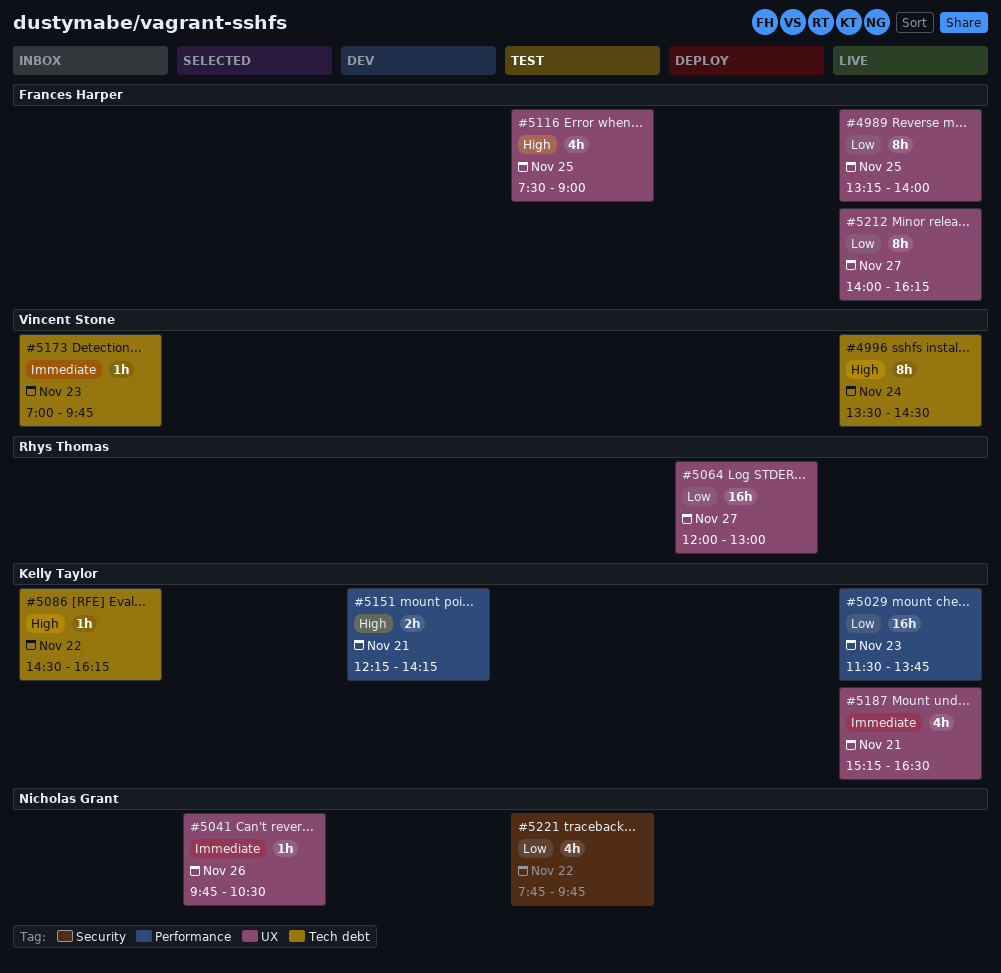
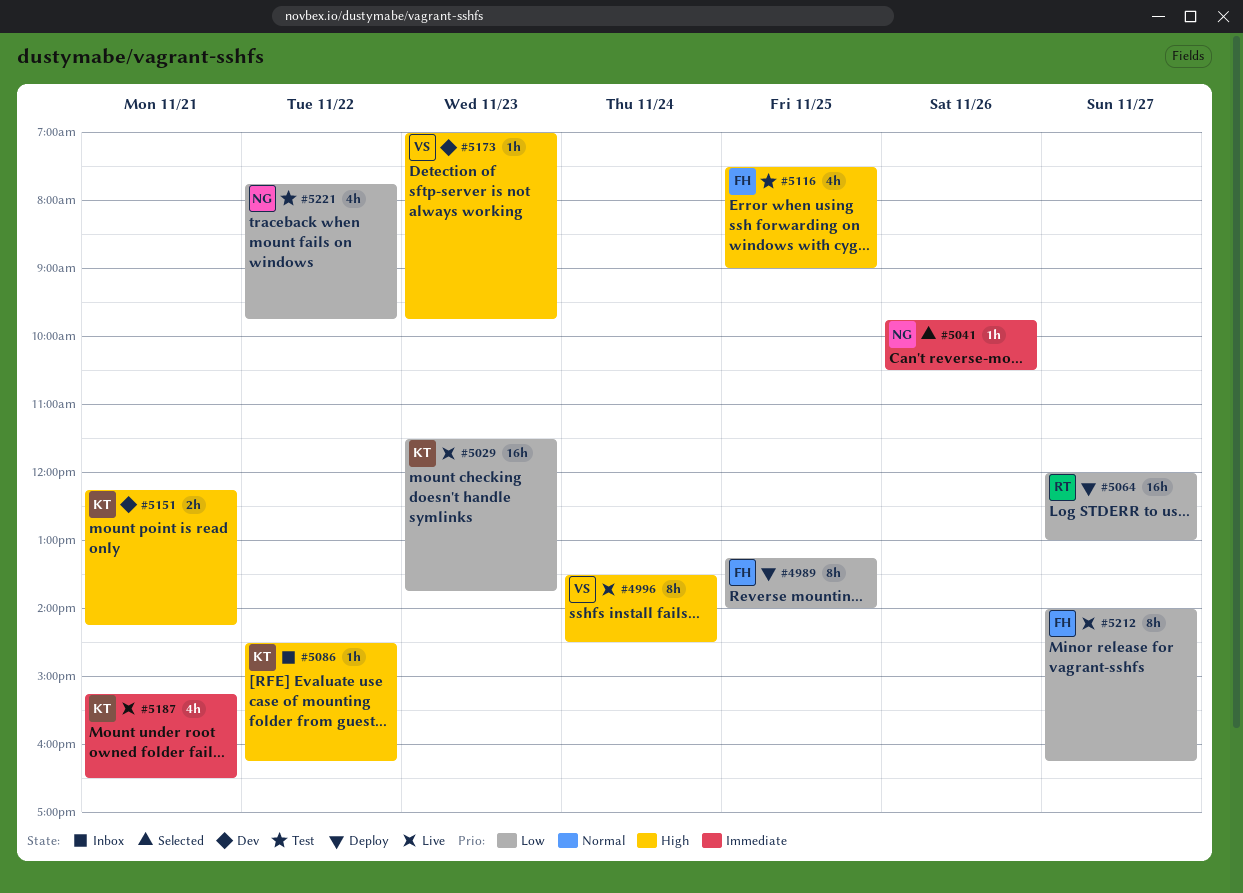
#4989, status: Live -> Deploy
#5173, status: Inbox -> Dev
#5173, priority: Immediate -> High

